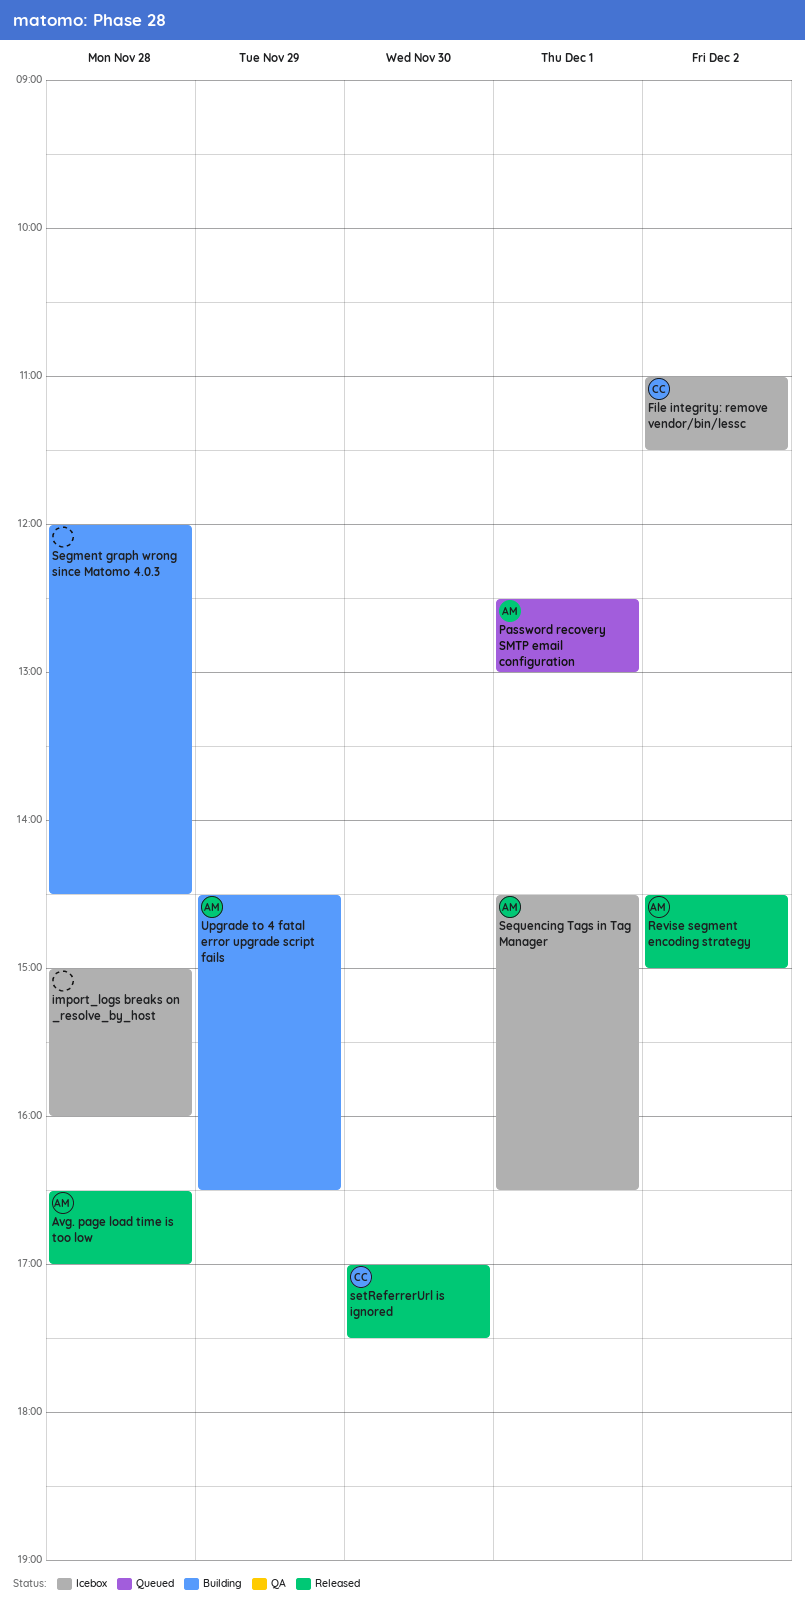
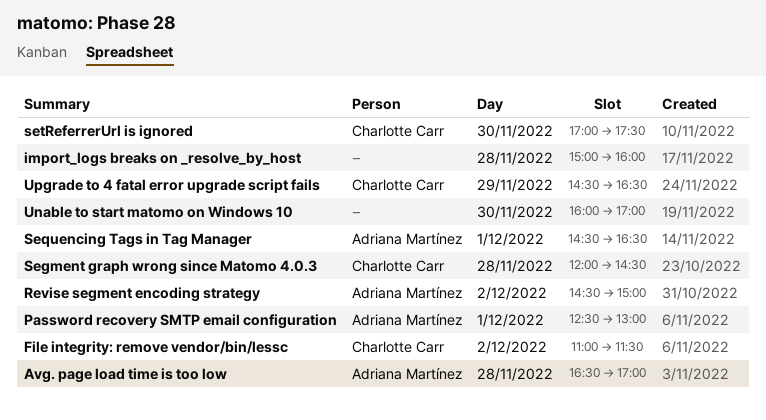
Segment graph wrong since Matomo 4.0.3, owner: none -> Charlotte Carr
Unable to start matomo on Windows 10: none -> present
Upgrade to 4 fatal error upgrade script fails, owner: Adriana Martínez -> Charlotte Carr

